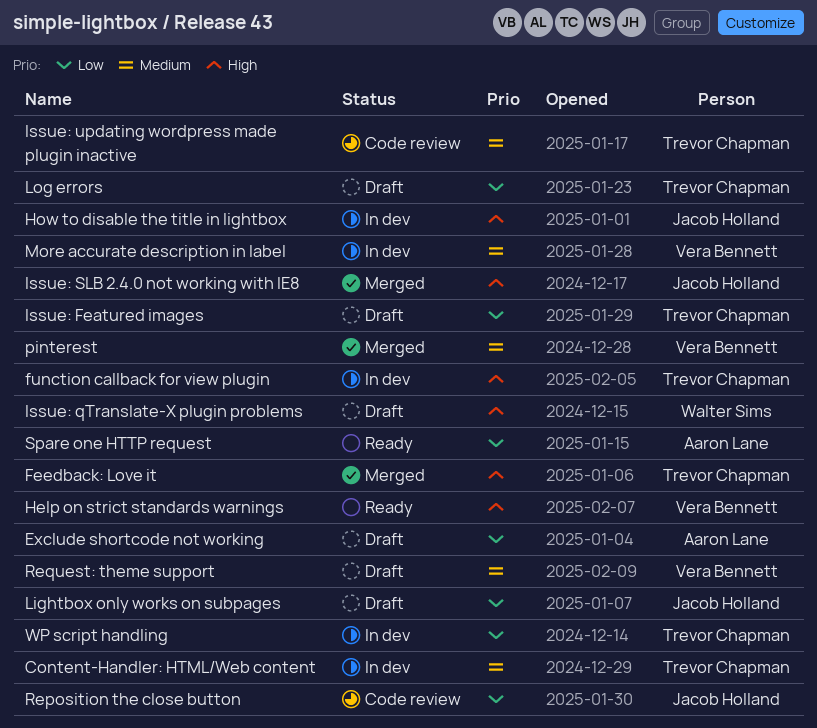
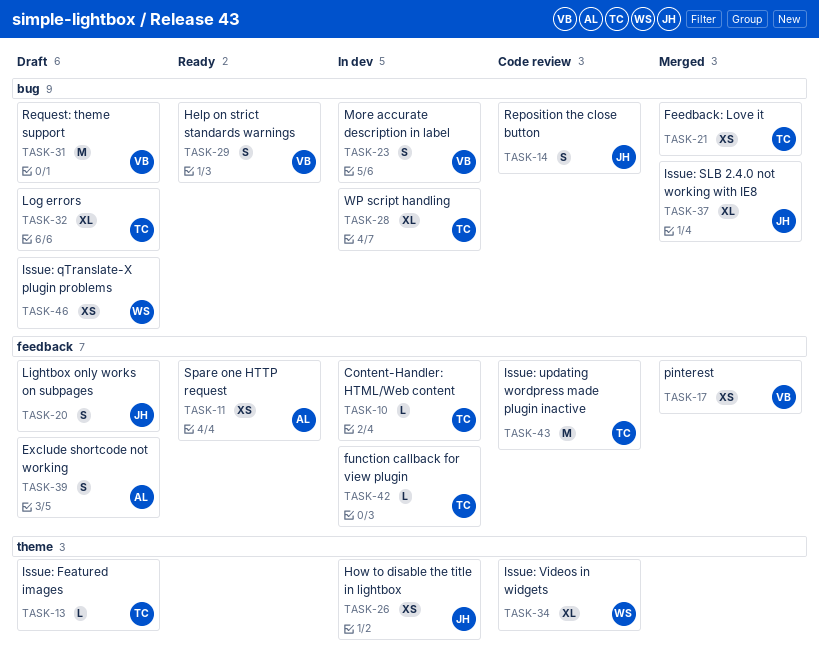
Issue: Videos in widgets: none -> present

